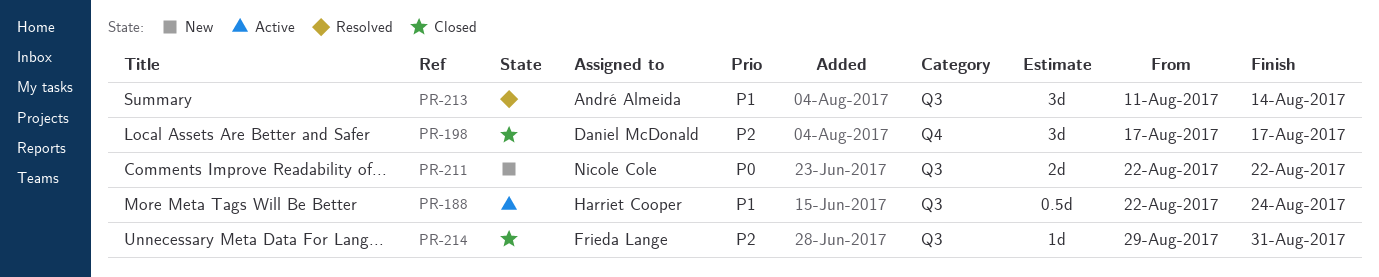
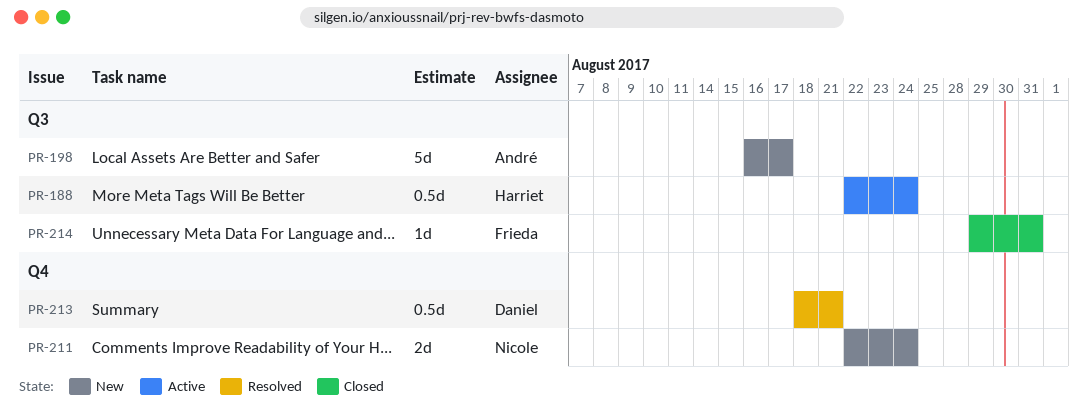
PR-198, status: Closed -> New
PR-198, owner: Daniel McDonald -> André Almeida
PR-198, label: Q4 -> Q3
PR-198, estimate: 3d -> 5d
PR-198, start: Aug 17 -> Aug 16
PR-211, label: Q3 -> Q4
PR-211, due: Aug 22 -> Aug 24
PR-213, owner: André Almeida -> Daniel McDonald
PR-213, label: Q3 -> Q4
PR-213, estimate: 3d -> 0.5d
PR-213, start: Aug 11 -> Aug 18
PR-213, due: Aug 14 -> Aug 21

